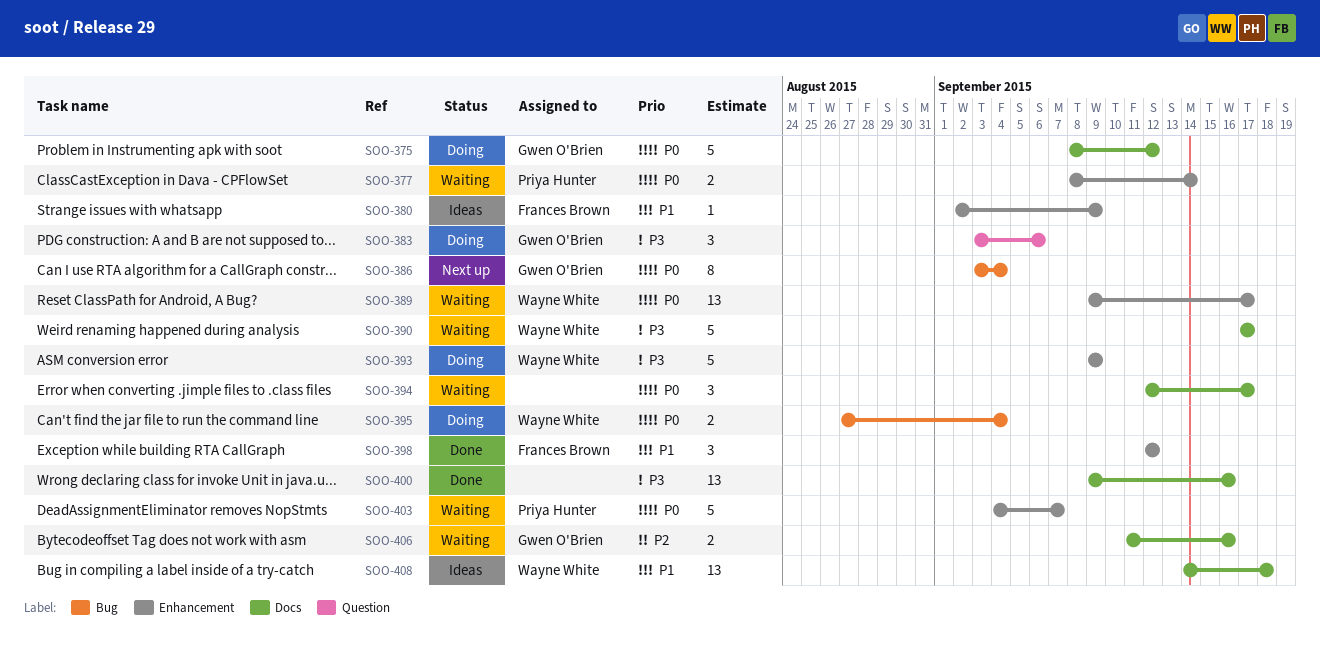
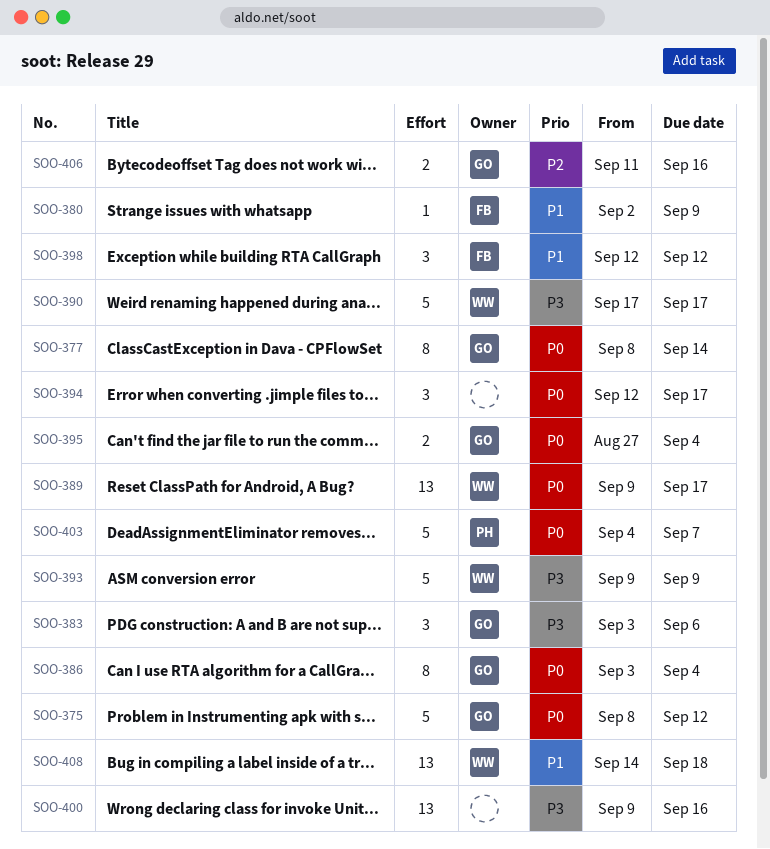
SOO-377, owner: Priya Hunter -> Gwen O'Brien
SOO-377, estimate: 2 -> 8
SOO-395, owner: Wayne White -> Gwen O'Brien

